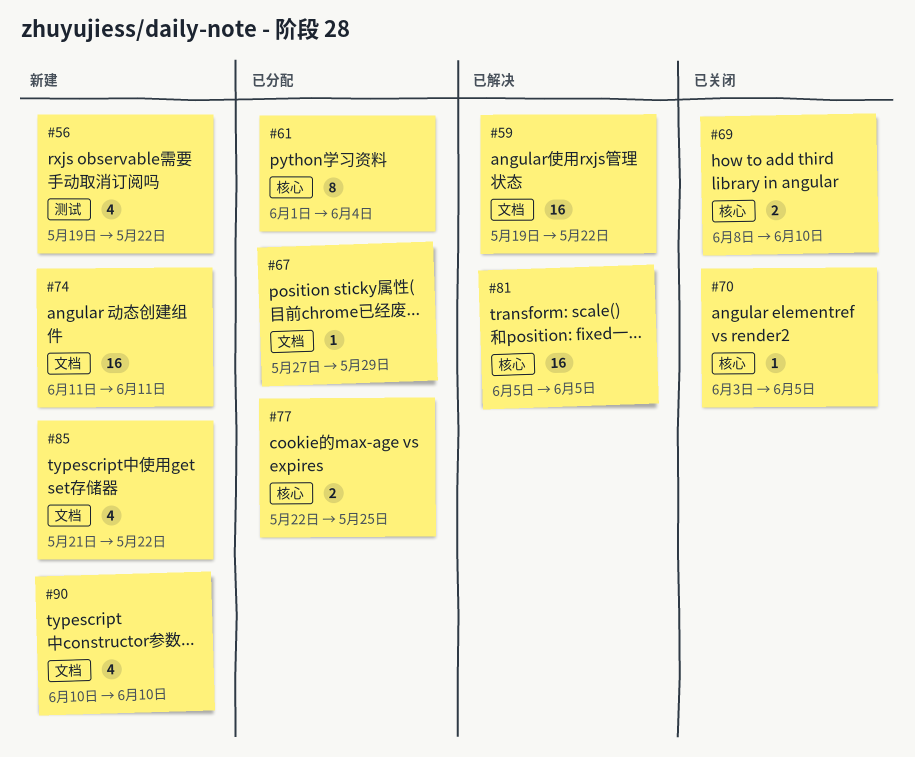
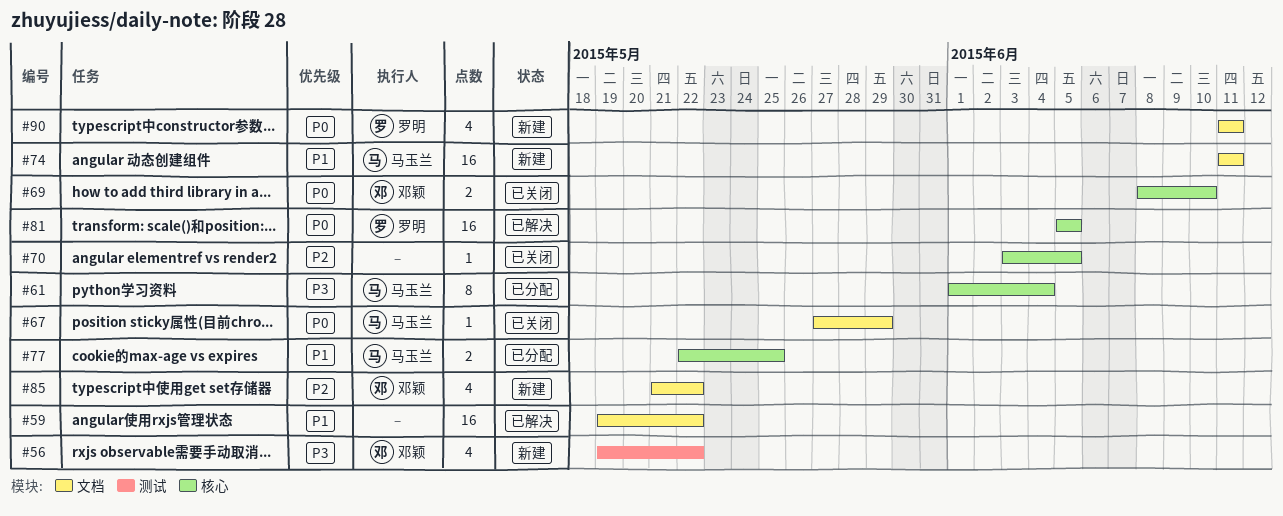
#67, status: 已分配 -> 已关闭
#90, start: Jun 10 -> Jun 11
#90, due: Jun 10 -> Jun 11

